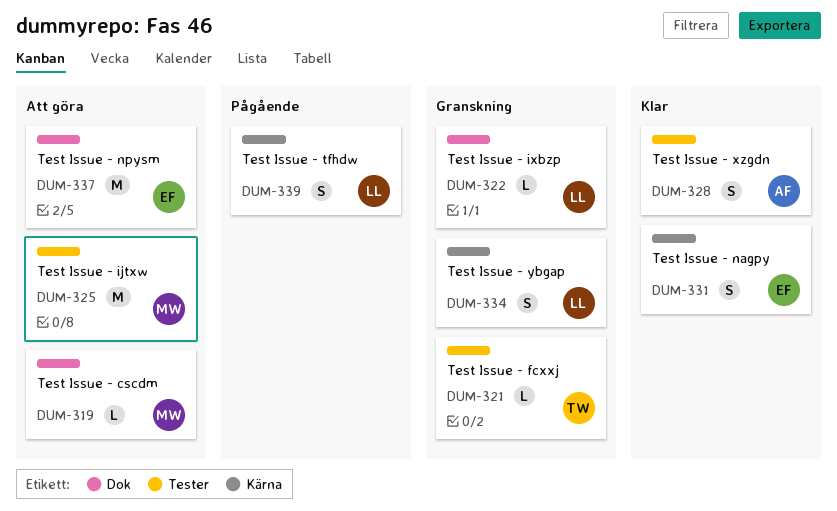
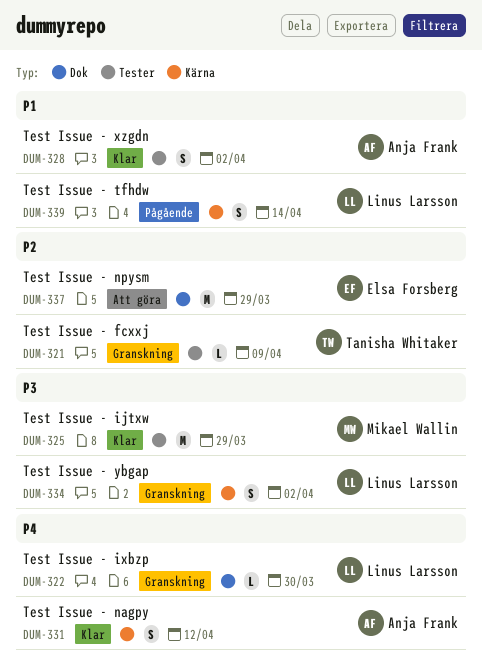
DUM-319: present -> none
DUM-325, status: Att göra -> Klar
DUM-331, owner: Elsa Forsberg -> Anja Frank

